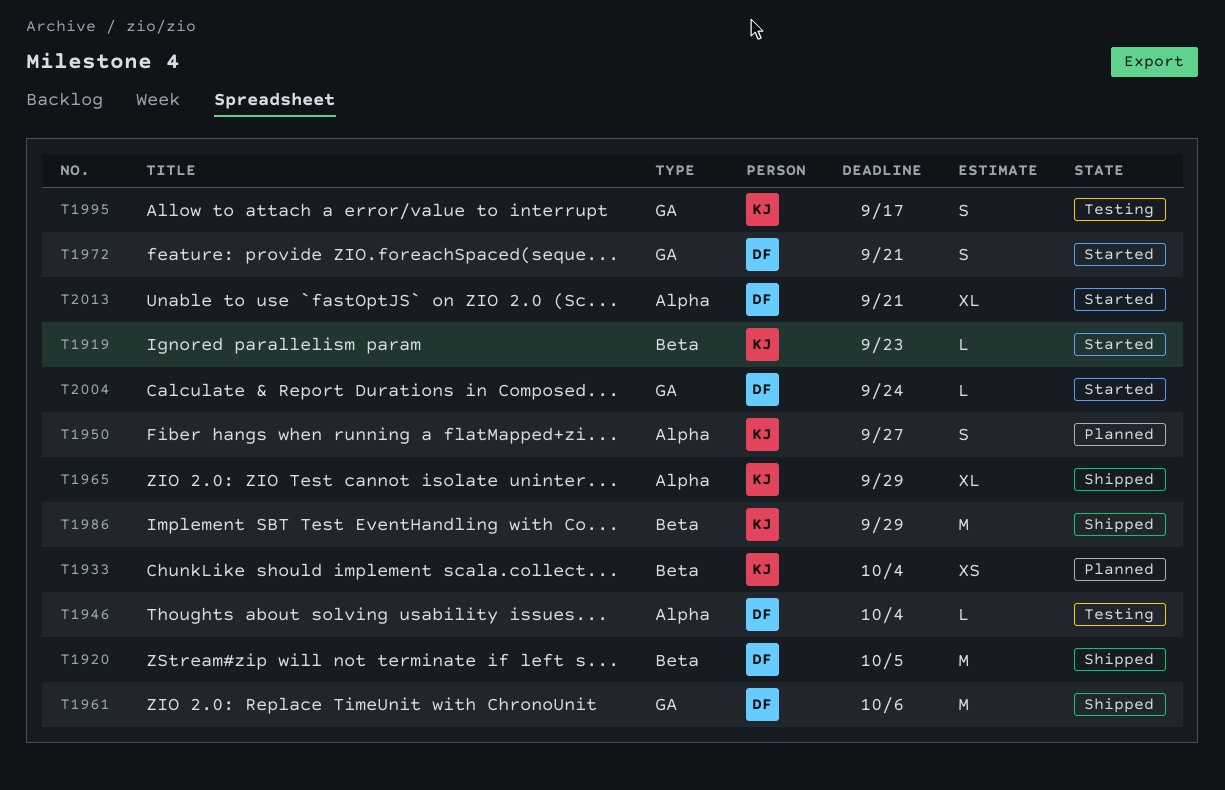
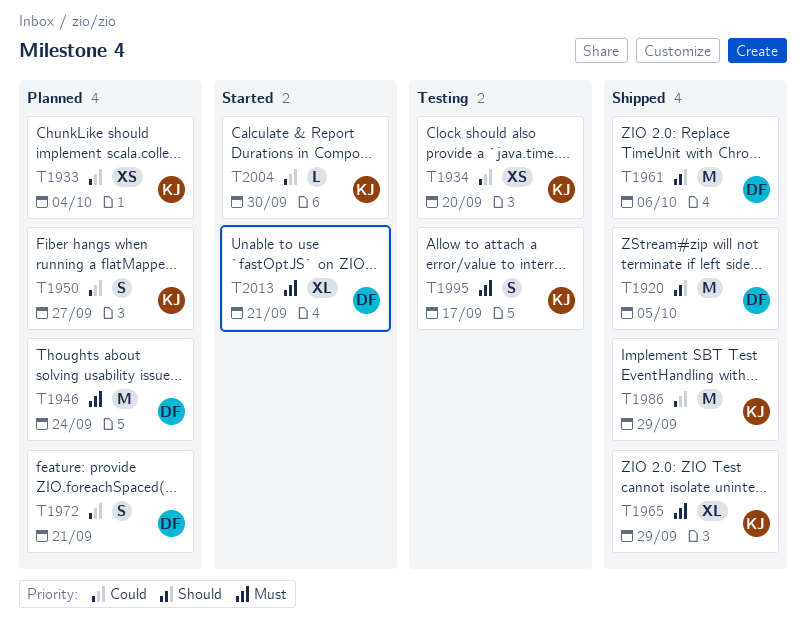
T1919: present -> none
T1934: none -> present
T1946, status: Testing -> Planned
T1946, estimate: L -> M
T1946, due: Oct 4 -> Sep 24
T1972, status: Started -> Planned
T2004, owner: DF -> KJ
T2004, due: Sep 24 -> Sep 30

